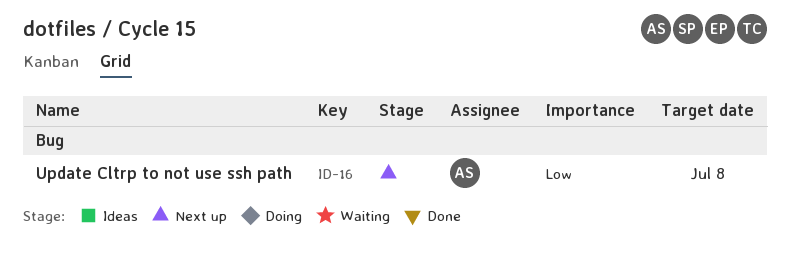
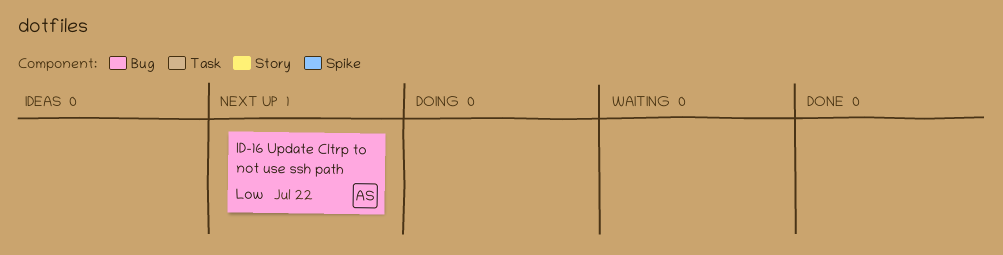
ID-16, due: Jul 8 -> Jul 22

